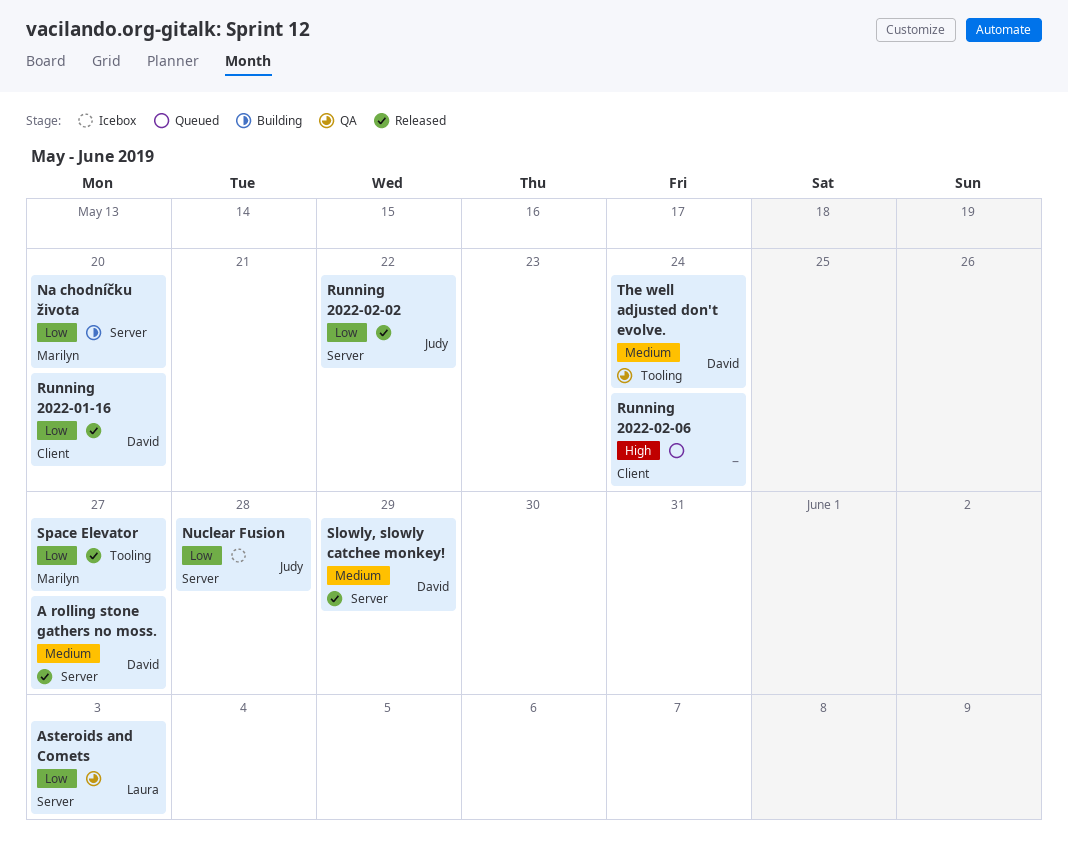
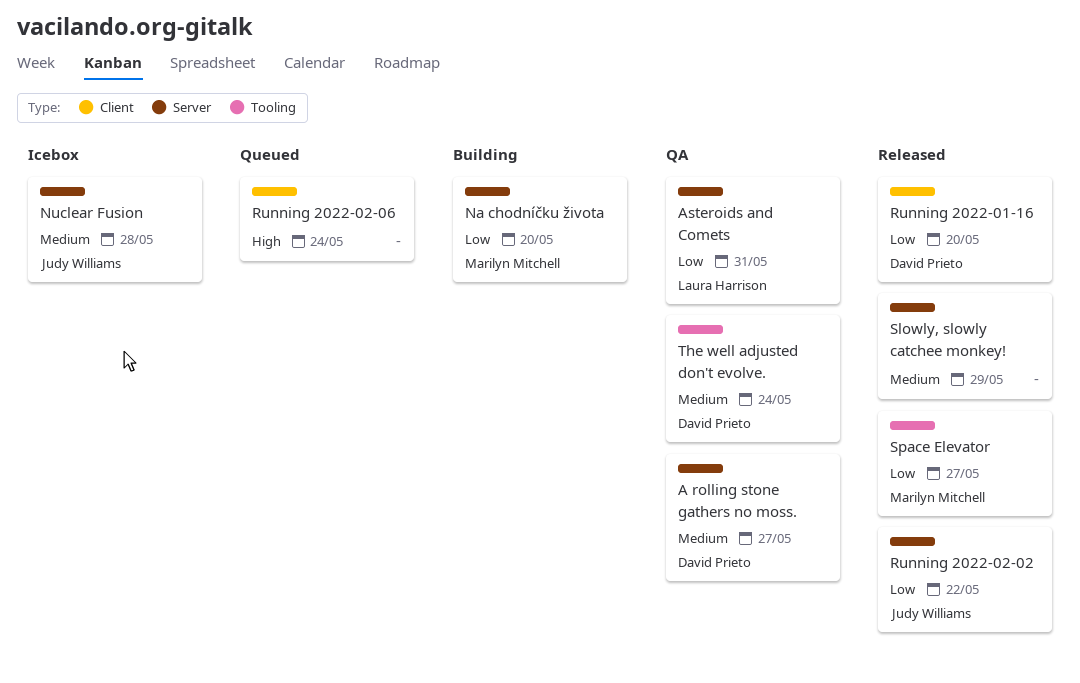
A rolling stone gathers no moss., status: Released -> QA
Asteroids and Comets, due: Jun 3 -> May 31
Nuclear Fusion, priority: Low -> Medium
Slowly, slowly catchee monkey!, owner: David Prieto -> none

